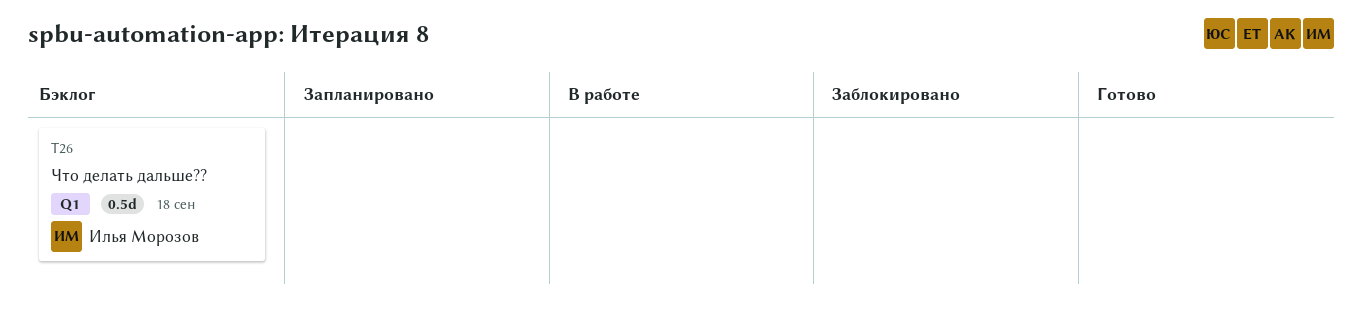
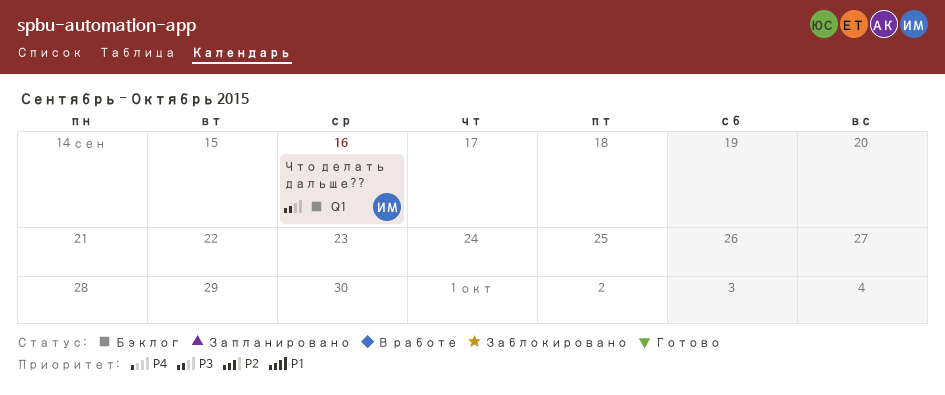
Что делать дальше??, due: Sep 18 -> Sep 16

